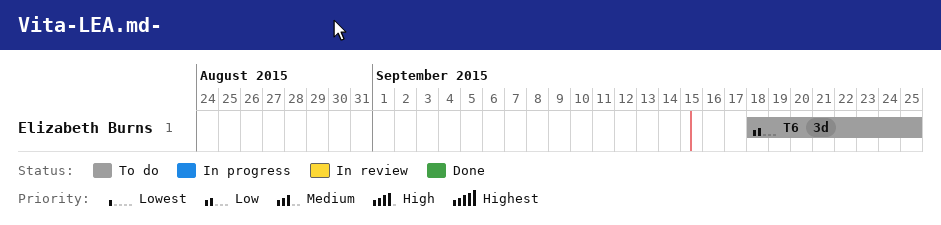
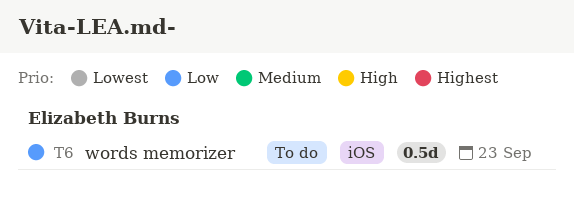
T6, estimate: 3d -> 0.5d
T6, due: Sep 25 -> Sep 23

